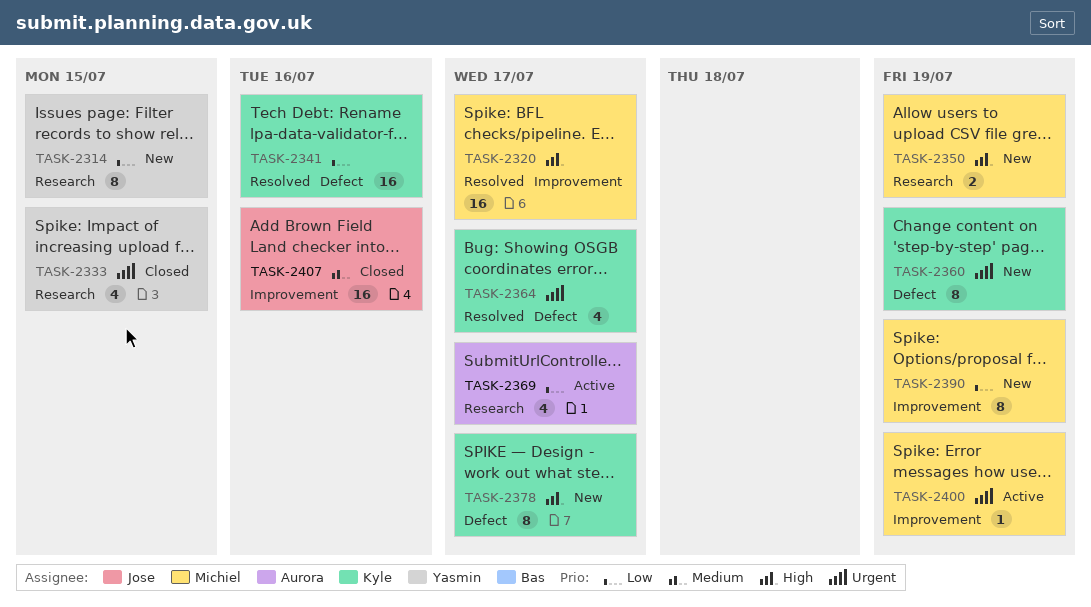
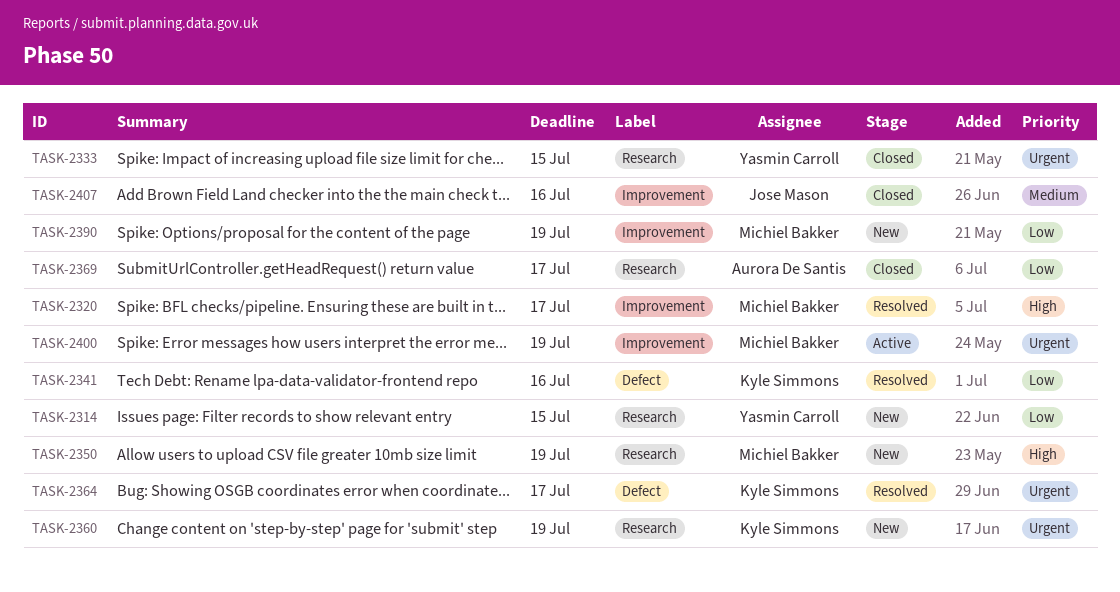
TASK-2360, label: Defect -> Research
TASK-2369, status: Active -> Closed
TASK-2378: present -> none

